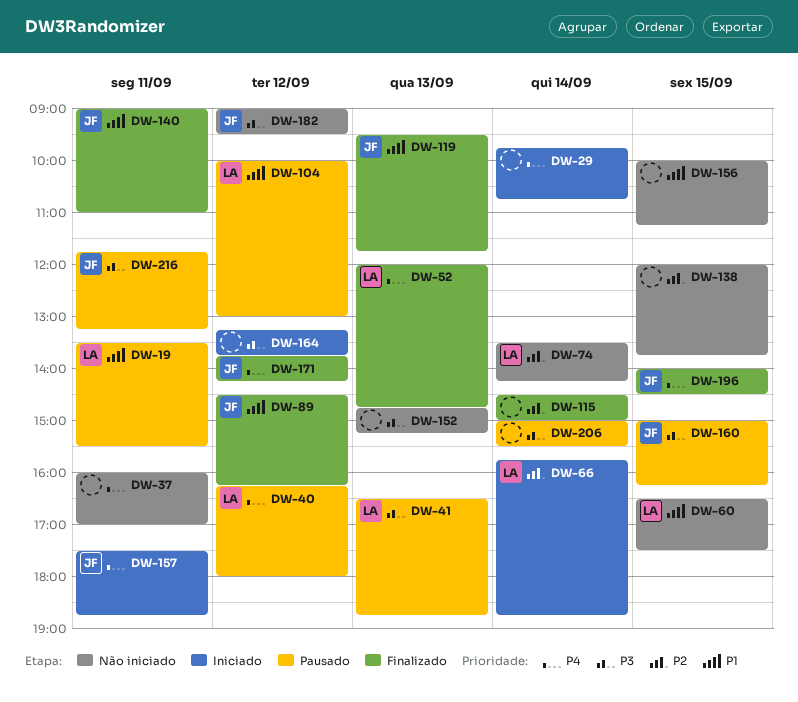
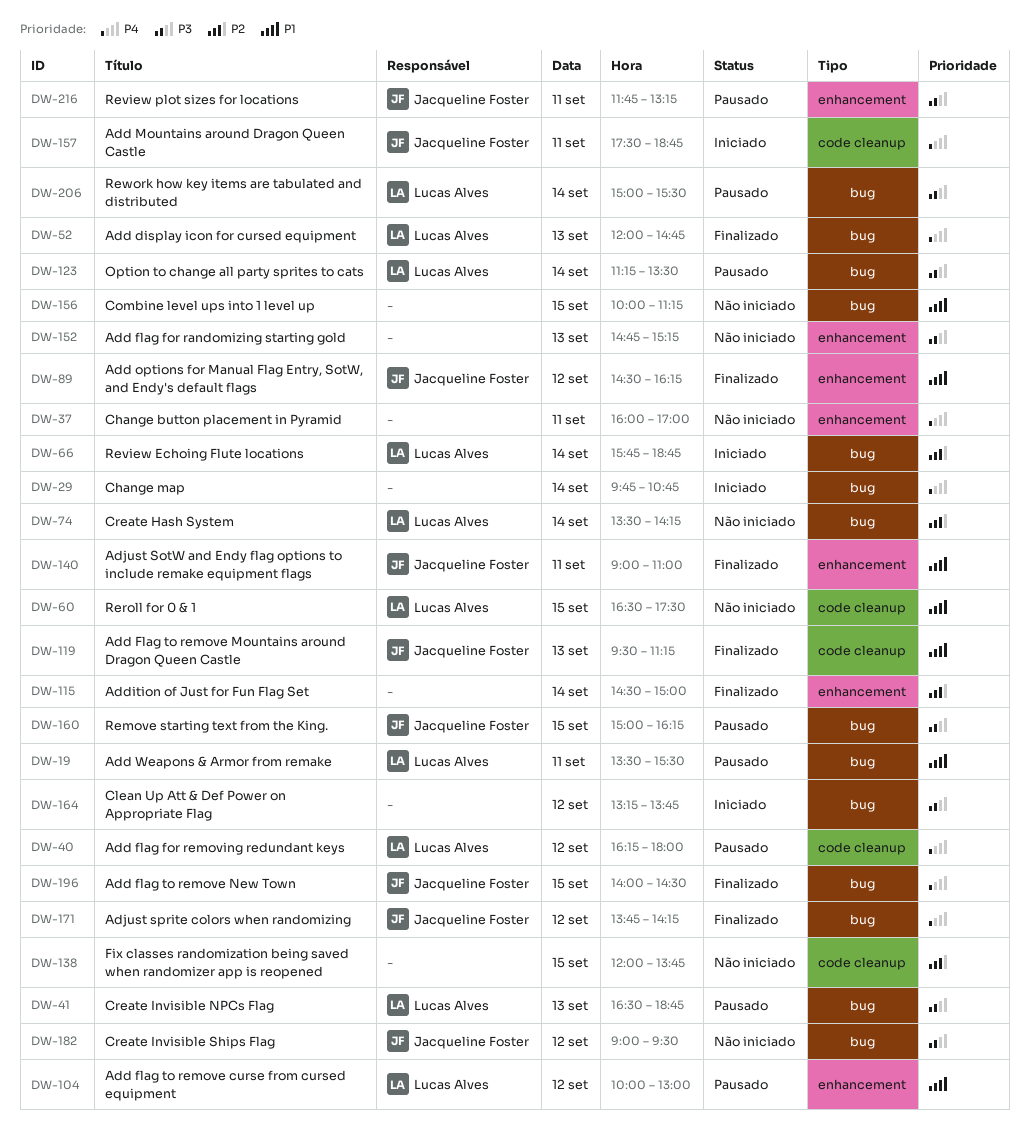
DW-119, ends: 11:45 -> 11:15
DW-123: none -> present
DW-206, owner: none -> Lucas Alves

